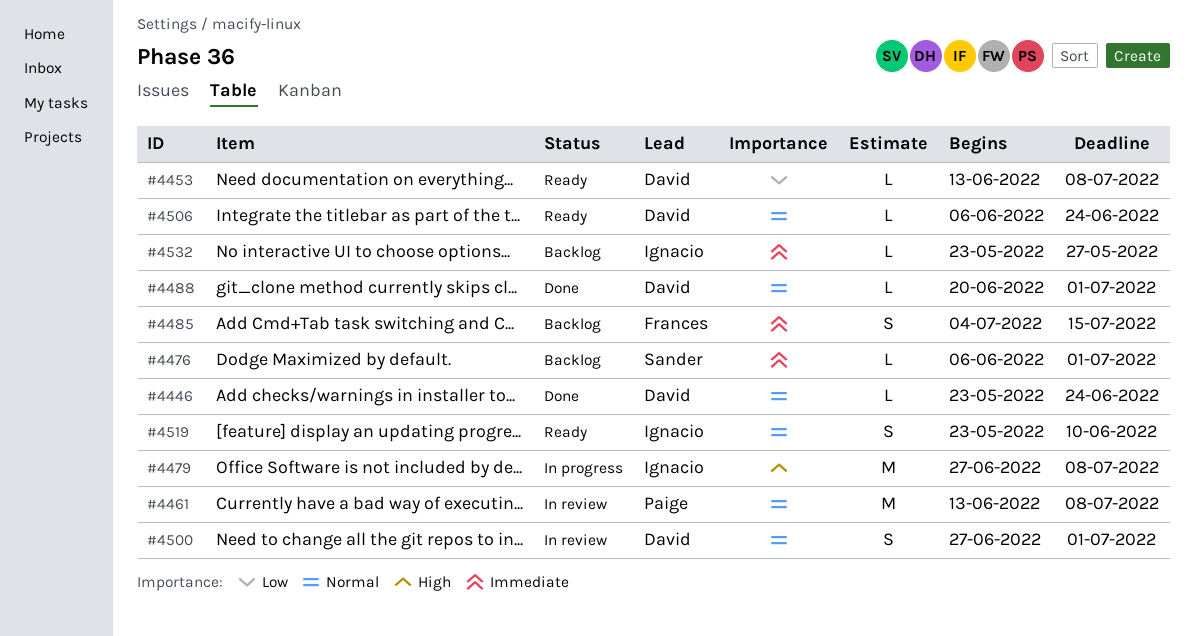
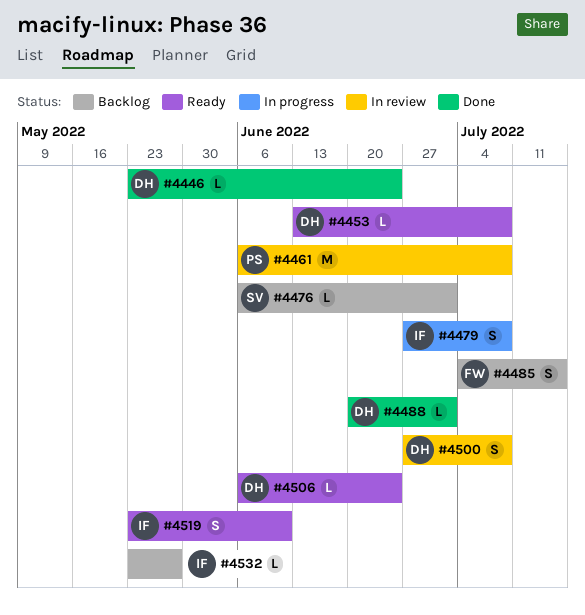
#4461, start: Jun 13 -> Jun 6
#4479, estimate: M -> S
#4500, due: Jul 1 -> Jul 8

